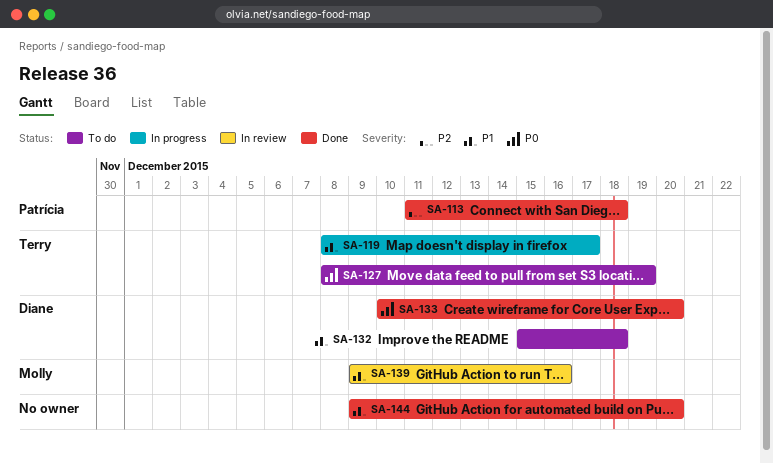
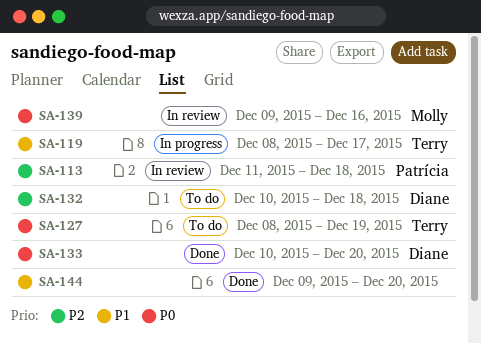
SA-113, status: Done -> In review
SA-132, priority: P1 -> P2
SA-132, start: Dec 15 -> Dec 10
SA-139, priority: P1 -> P0

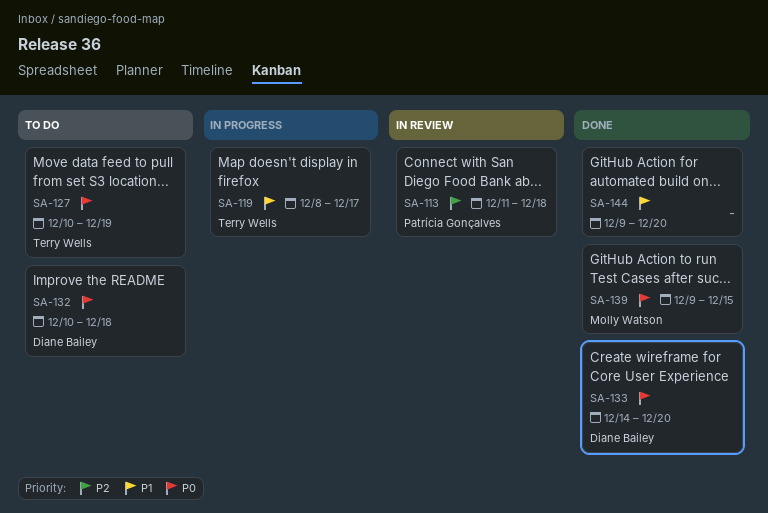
SA-127, start: Dec 8 -> Dec 10
SA-132, priority: P2 -> P0
SA-133, start: Dec 10 -> Dec 14
SA-139, status: In review -> Done
SA-139, due: Dec 16 -> Dec 15

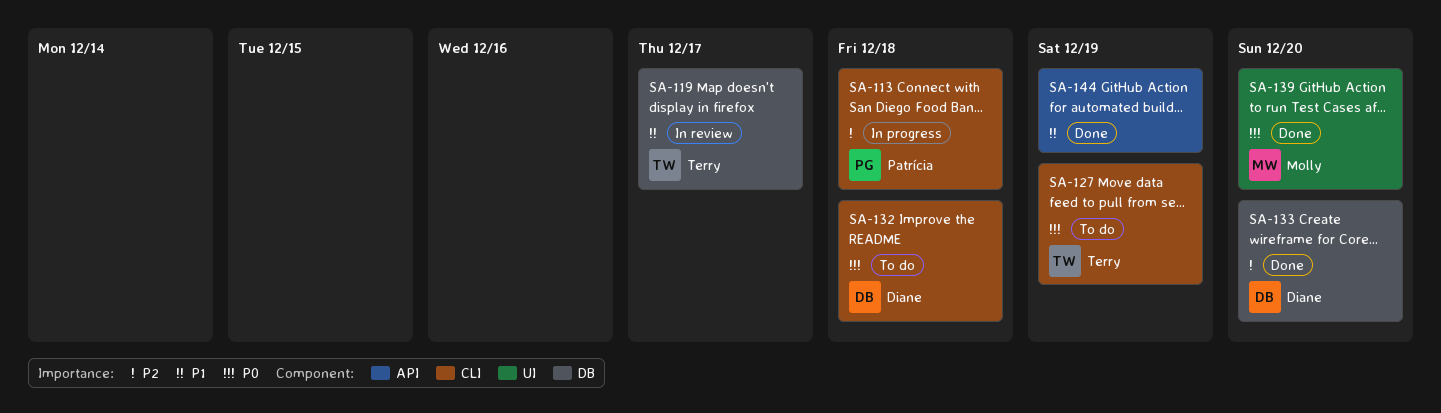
SA-113, status: In review -> In progress
SA-119, status: In progress -> In review
SA-133, priority: P0 -> P2
SA-139, due: Dec 15 -> Dec 20
SA-144, due: Dec 20 -> Dec 19

